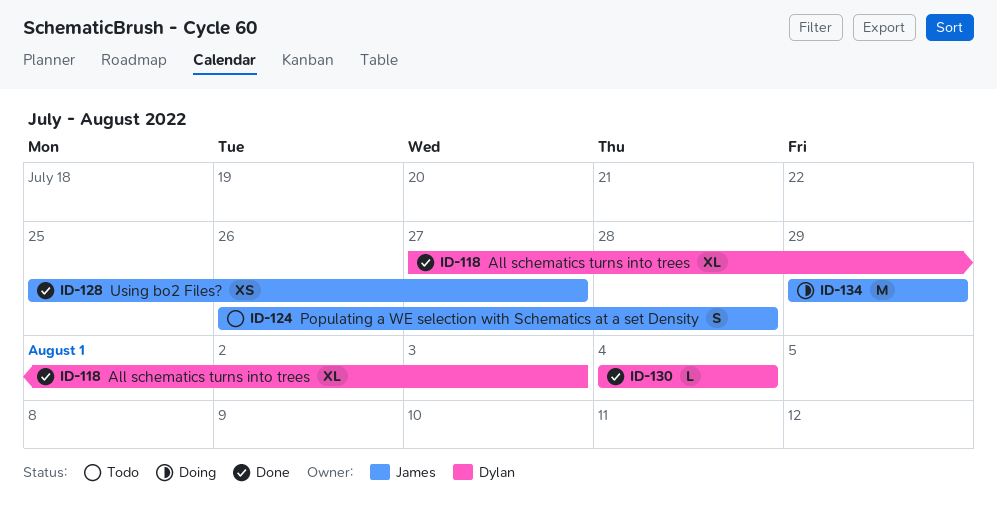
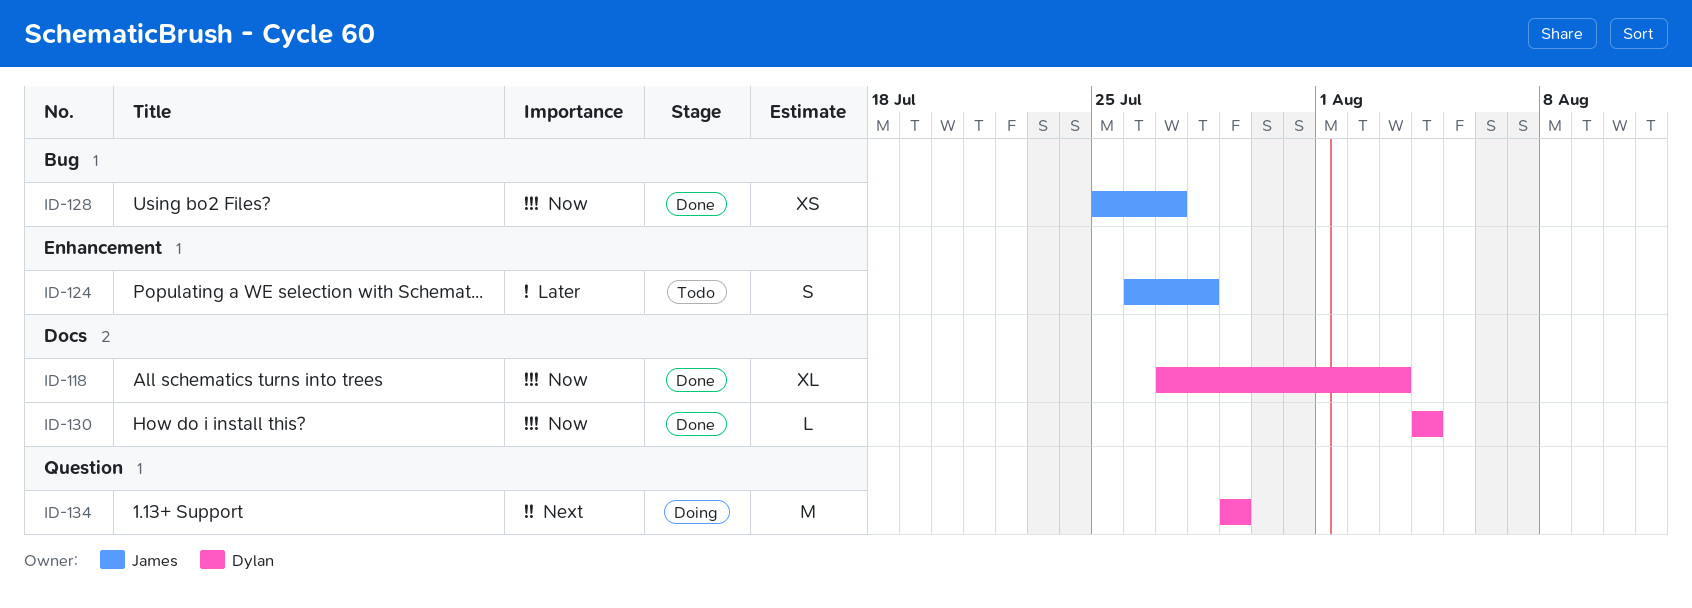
ID-134, owner: James -> Dylan

